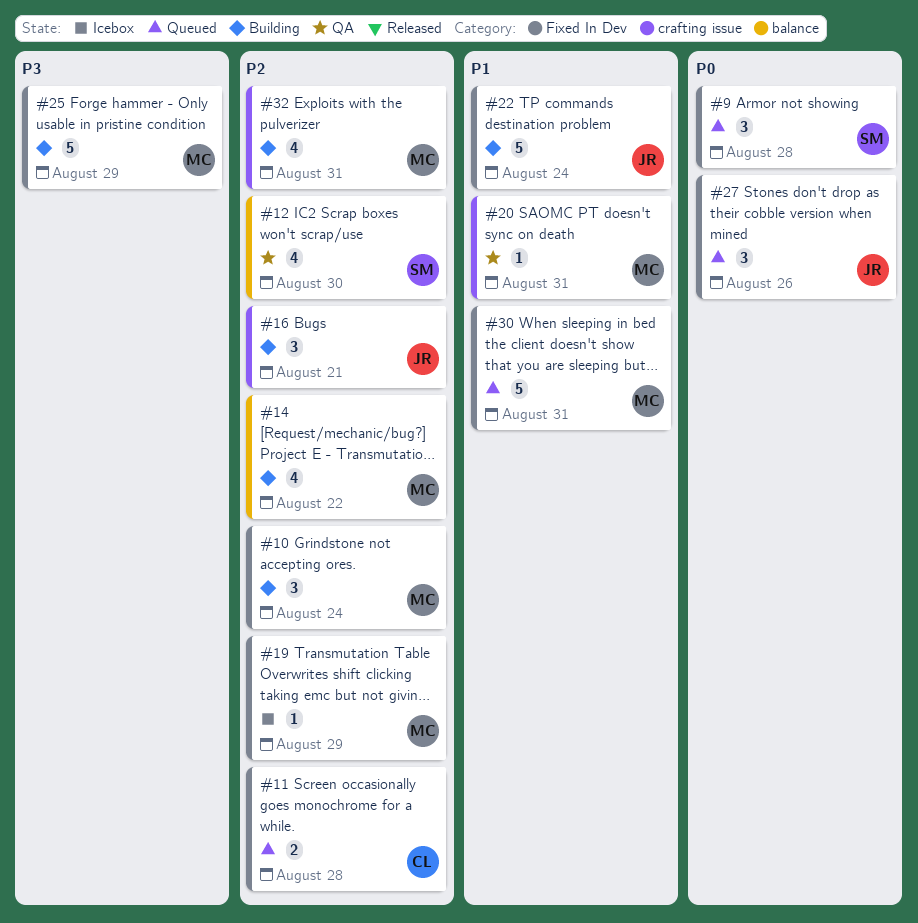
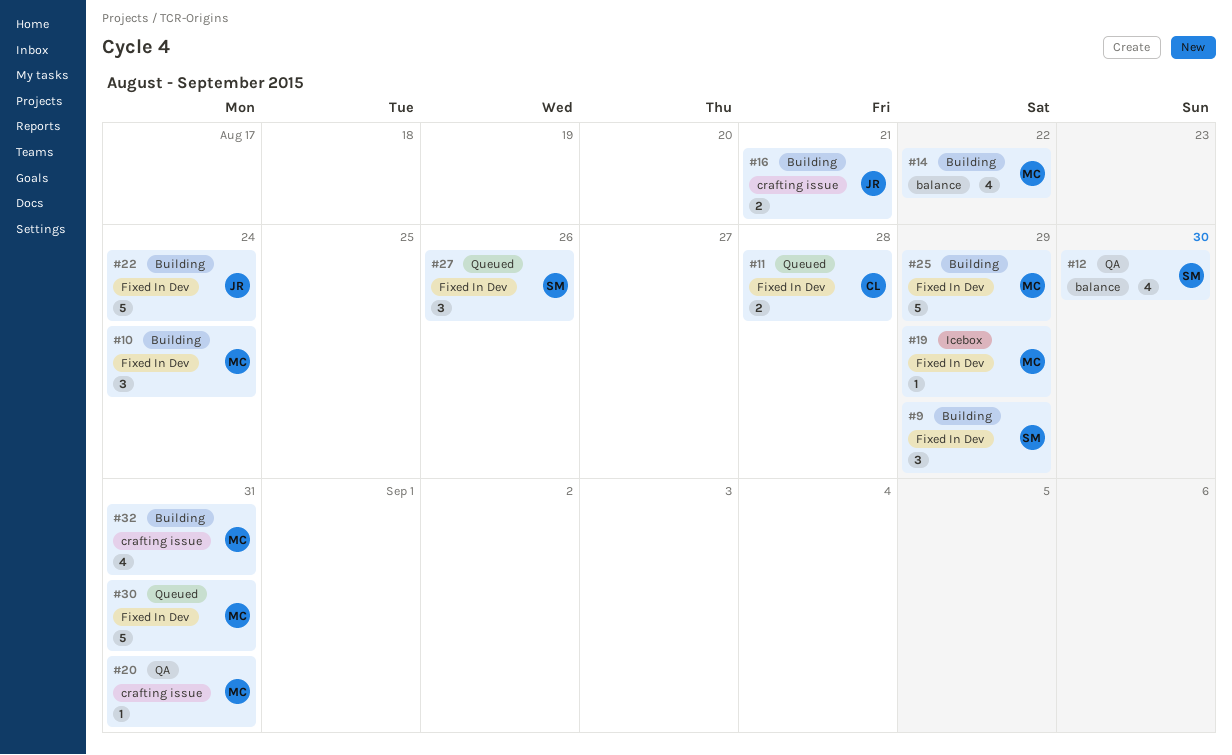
#9, status: Queued -> Building
#9, due: Aug 28 -> Aug 29
#16, estimate: 3 -> 2
#27, owner: JR -> SM

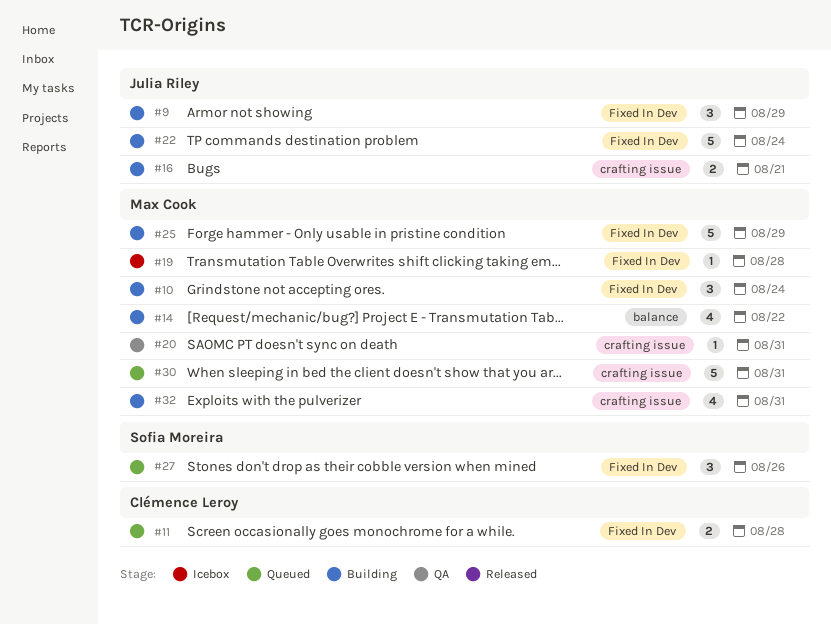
#9, owner: Sofia Moreira -> Julia Riley
#12: present -> none
#19, due: Aug 29 -> Aug 28
#30, label: Fixed In Dev -> crafting issue

